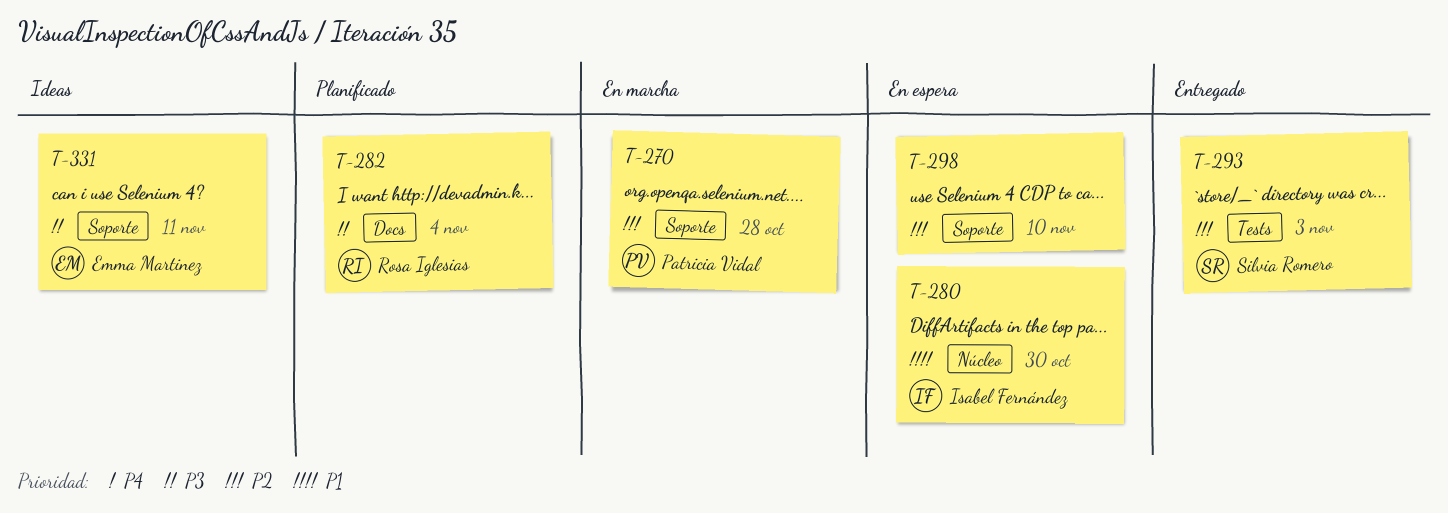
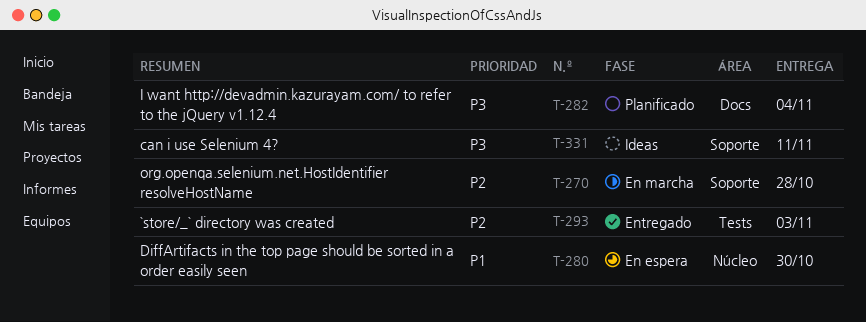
T-298: present -> none

